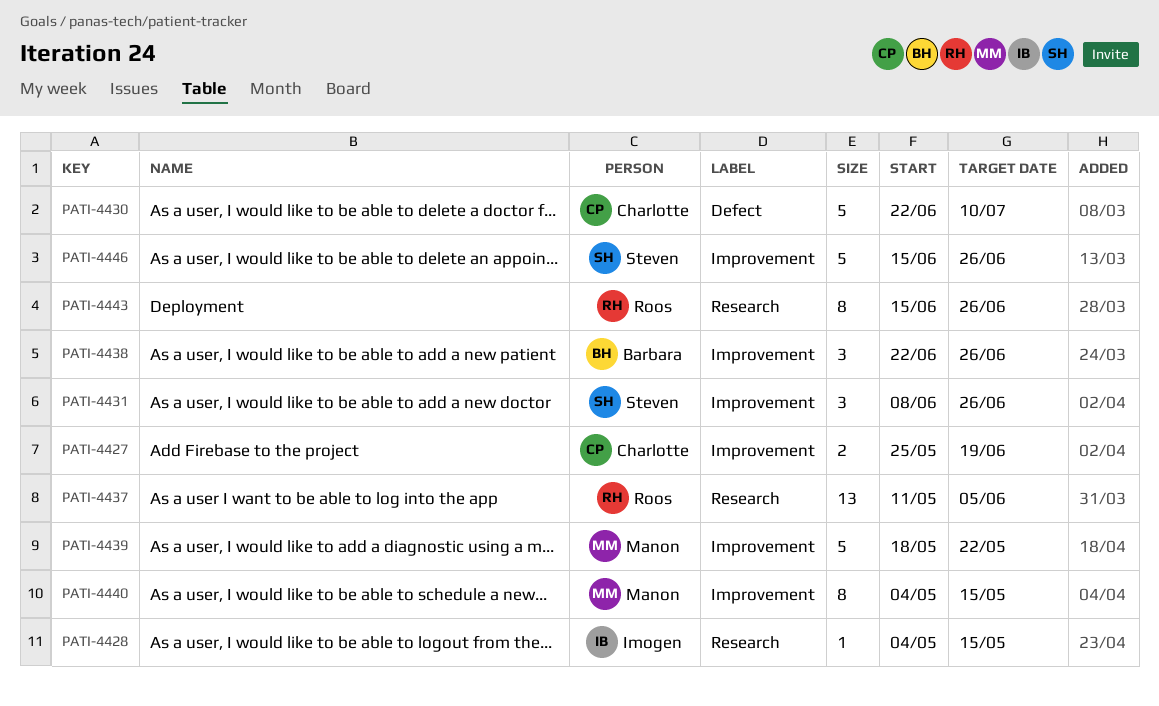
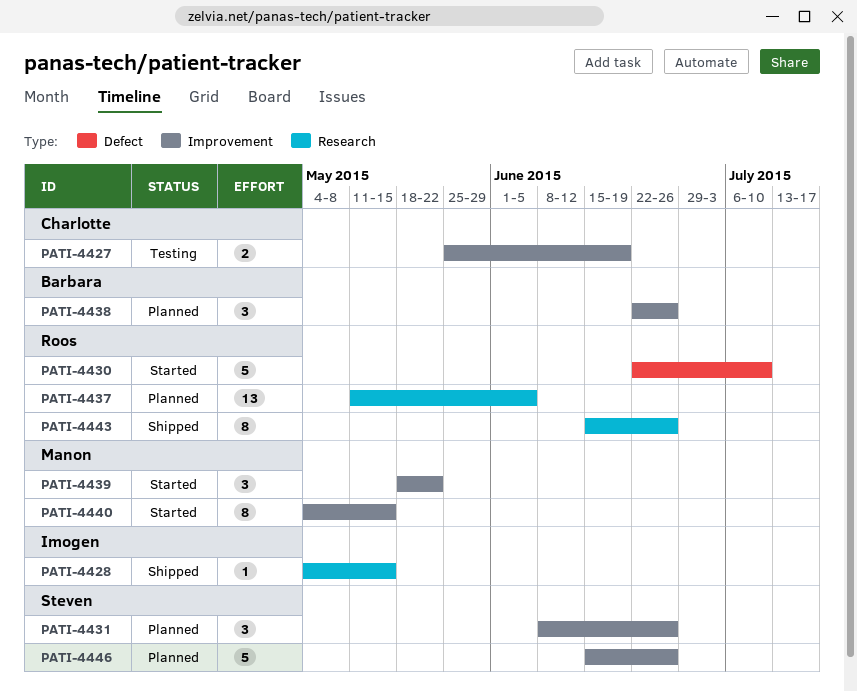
PATI-4430, owner: Charlotte -> Roos
PATI-4439, estimate: 5 -> 3

